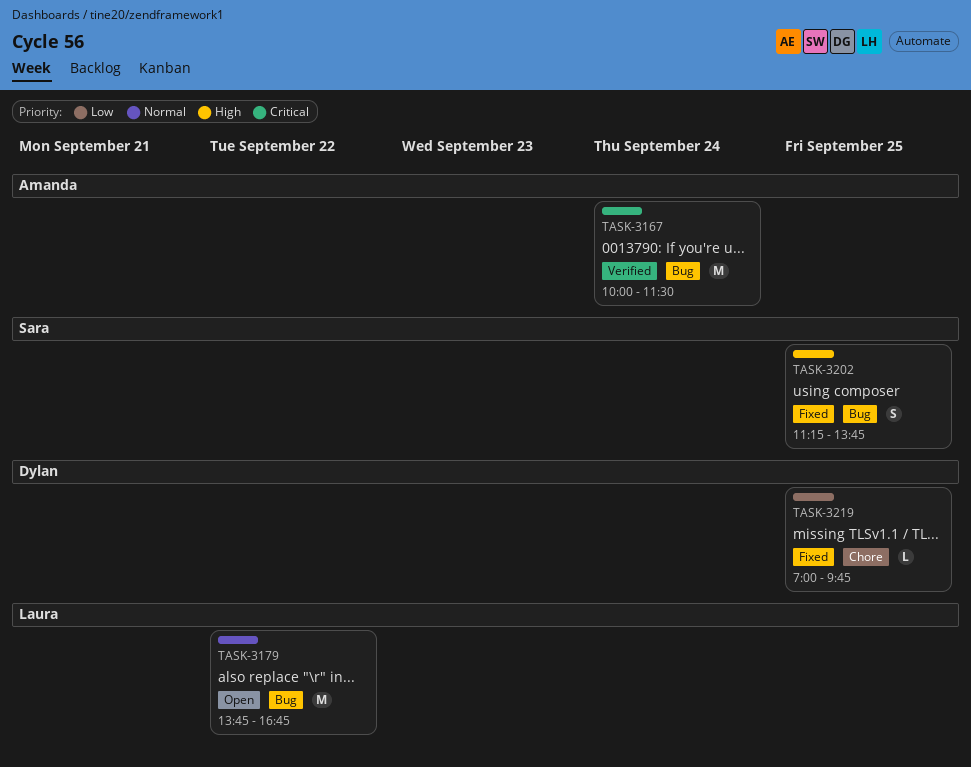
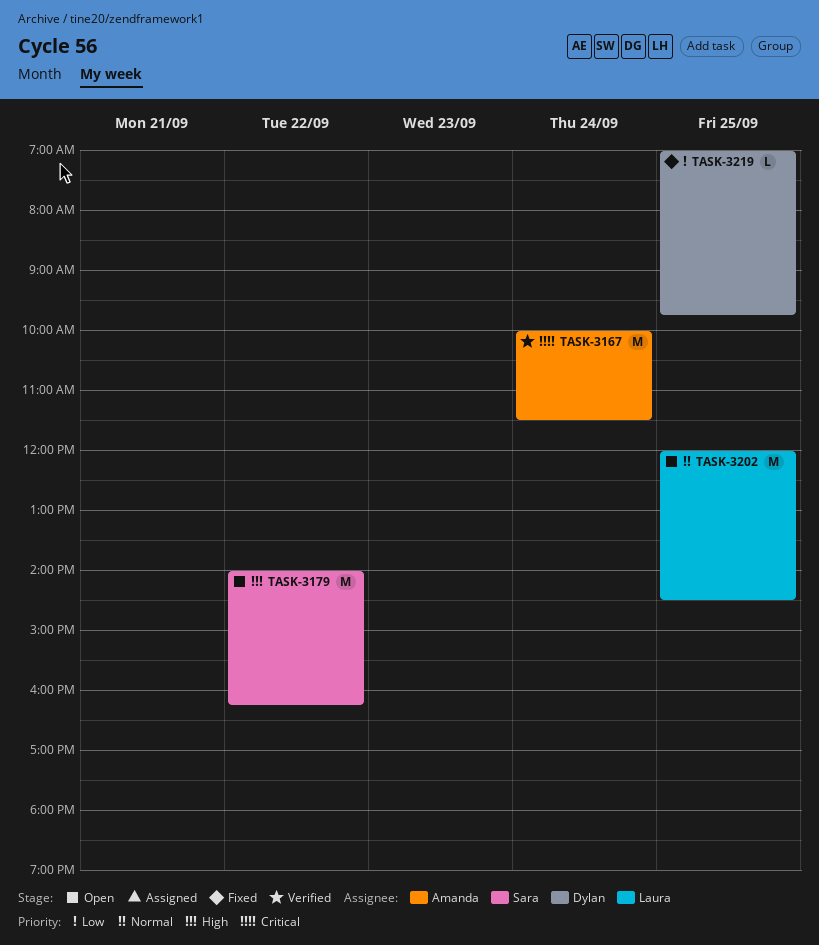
TASK-3179, owner: Laura -> Sara
TASK-3179, priority: Normal -> High
TASK-3179, begins: 13:45 -> 14:00
TASK-3179, ends: 16:45 -> 16:15
TASK-3202, status: Fixed -> Open
TASK-3202, owner: Sara -> Laura
TASK-3202, priority: High -> Normal
TASK-3202, estimate: S -> M
TASK-3202, begins: 11:15 -> 12:00
TASK-3202, ends: 13:45 -> 14:30

